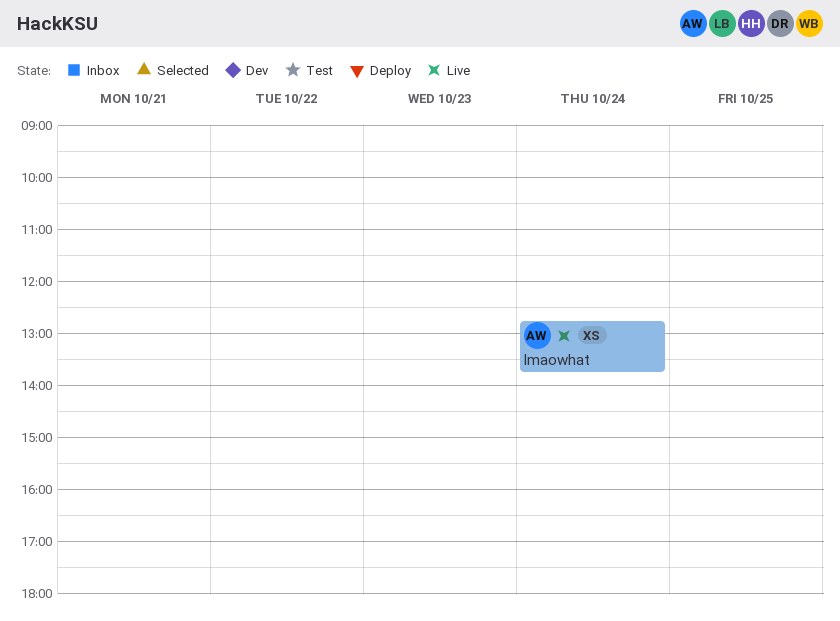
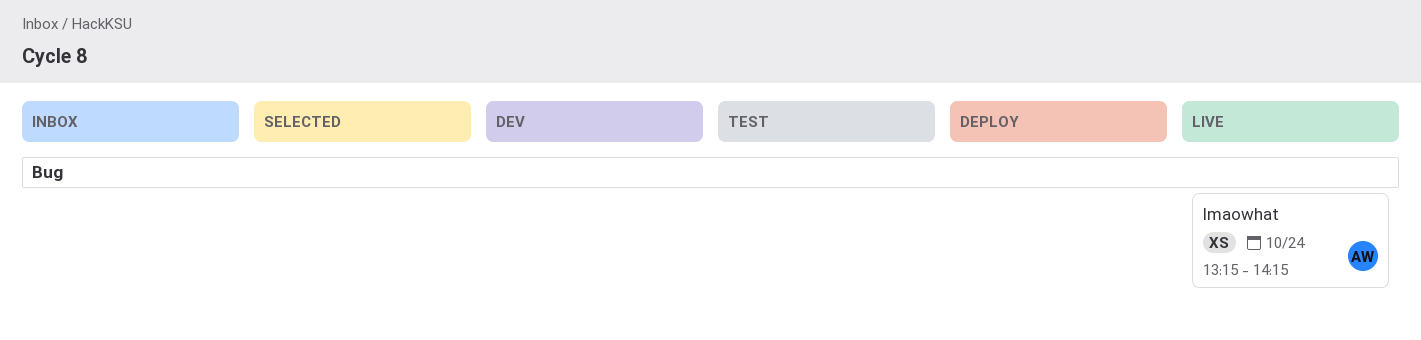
lmaowhat, begins: 12:45 -> 13:15
lmaowhat, ends: 13:45 -> 14:15

